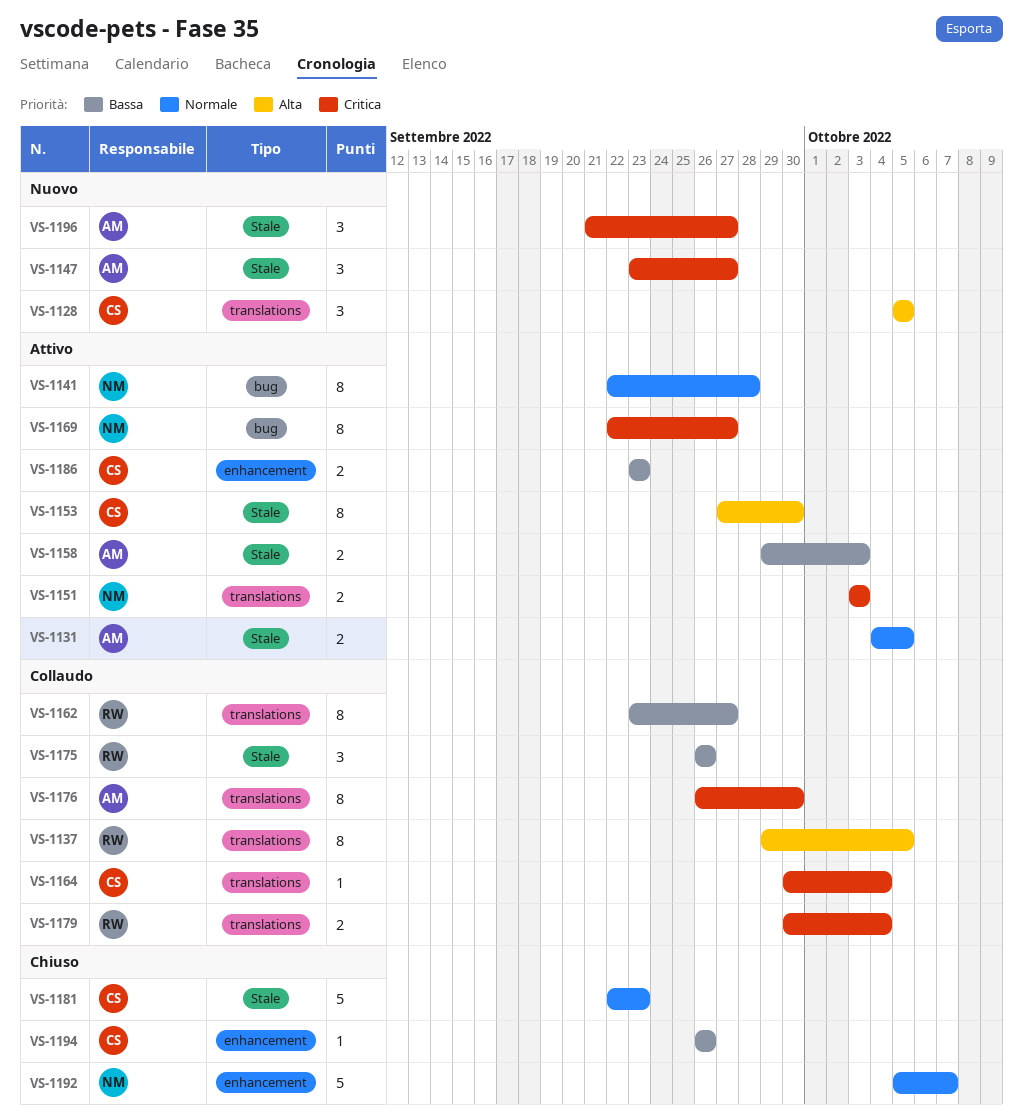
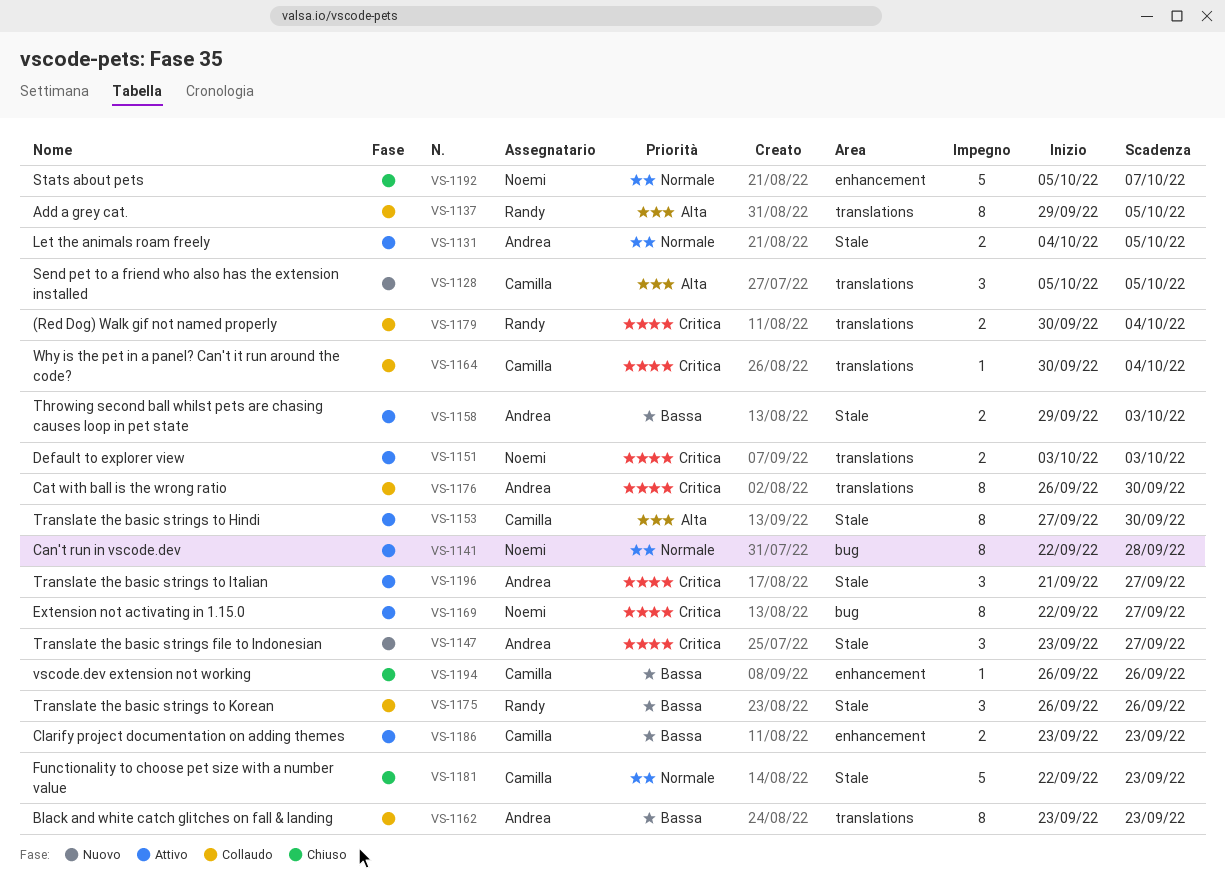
VS-1162, owner: Randy -> Andrea
VS-1162, due: Sep 27 -> Sep 23
VS-1196, status: Nuovo -> Attivo

